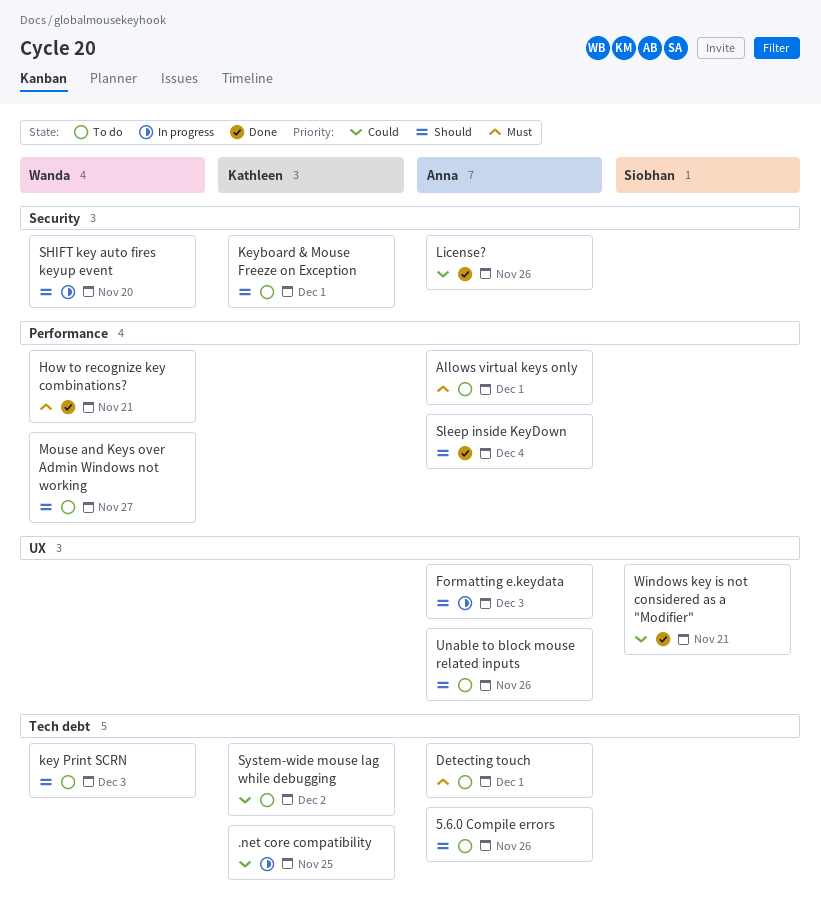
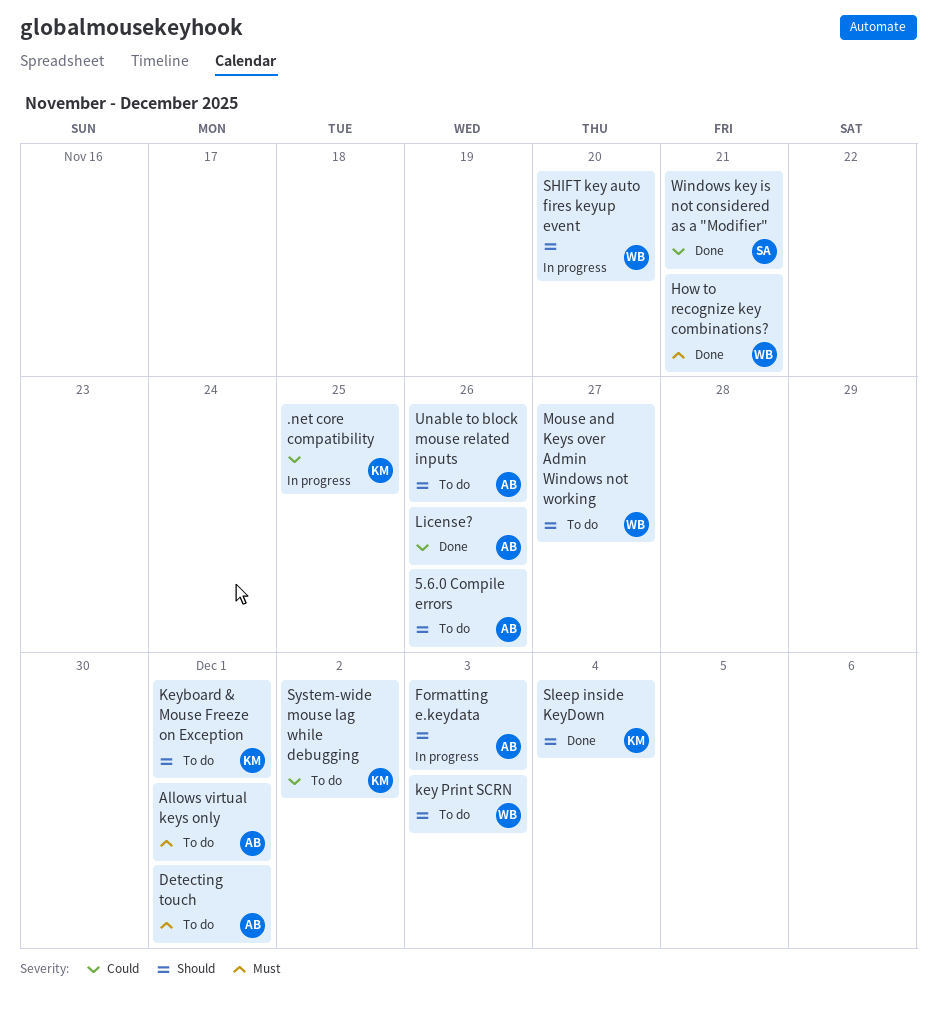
Sleep inside KeyDown, owner: Anna -> Kathleen

